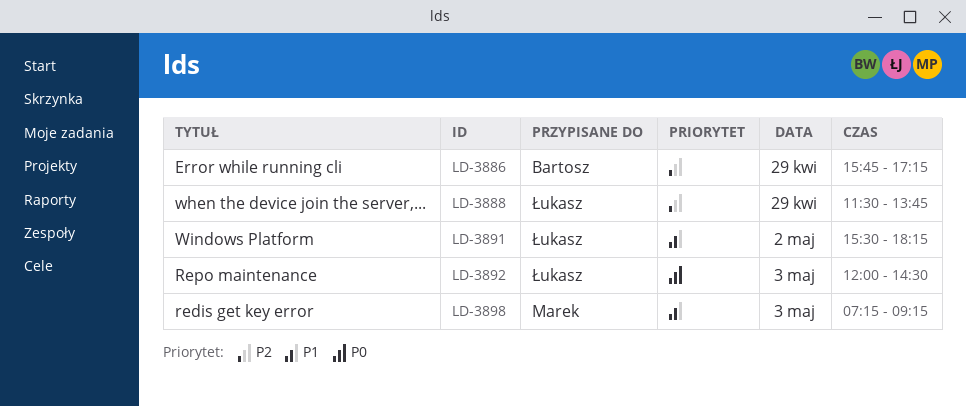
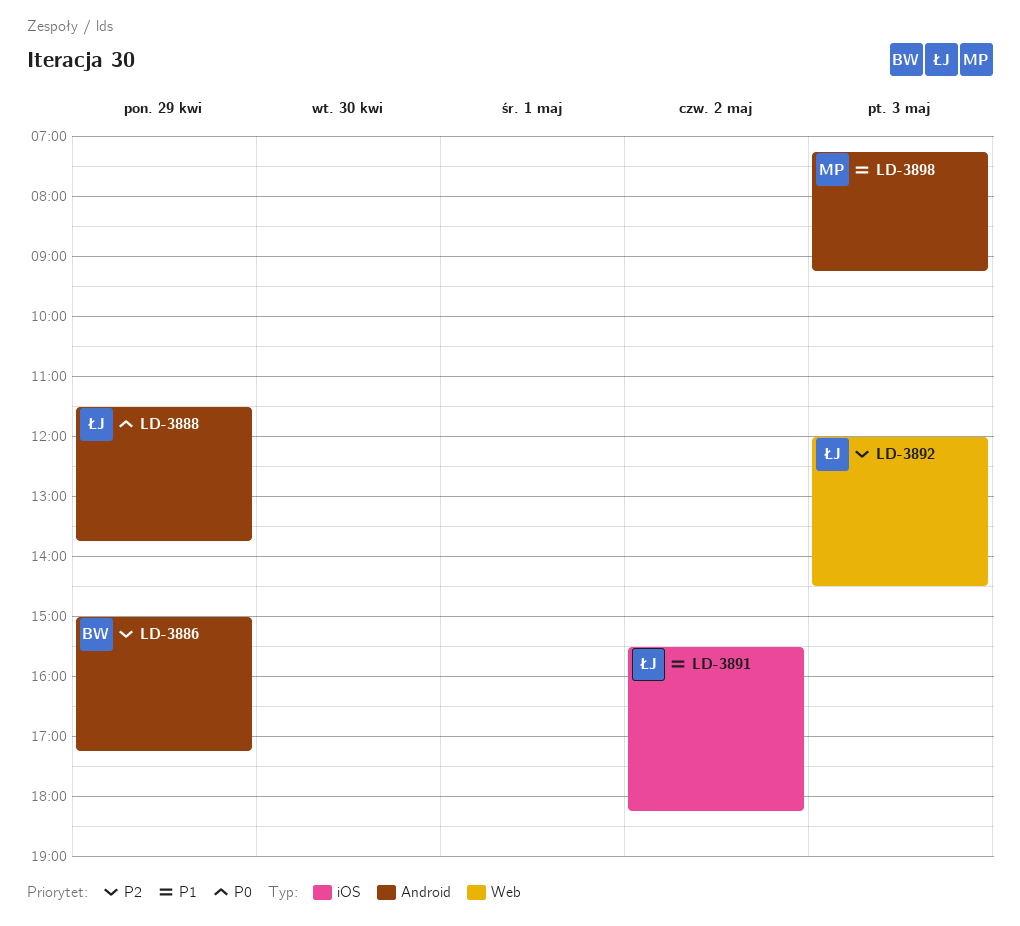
LD-3886, begins: 15:45 -> 15:00
LD-3888, priority: P2 -> P0
LD-3892, priority: P0 -> P2

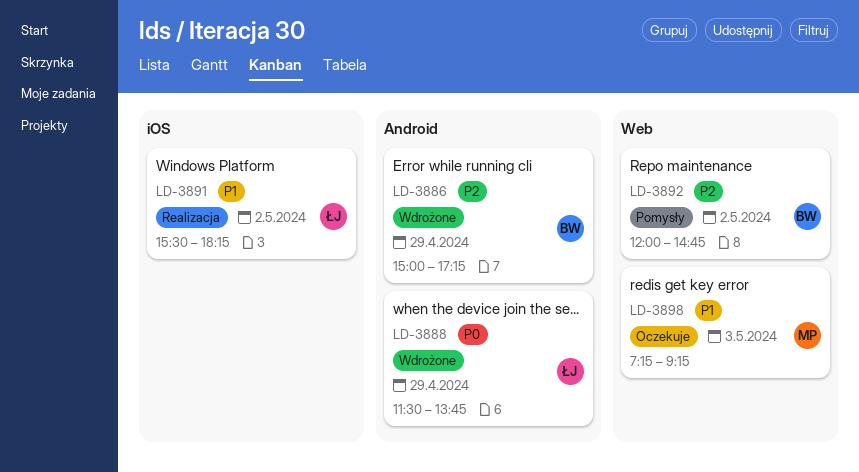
LD-3892, owner: ŁJ -> BW
LD-3892, day: May 3 -> May 2
LD-3892, ends: 14:30 -> 14:45
LD-3898, label: Android -> Web

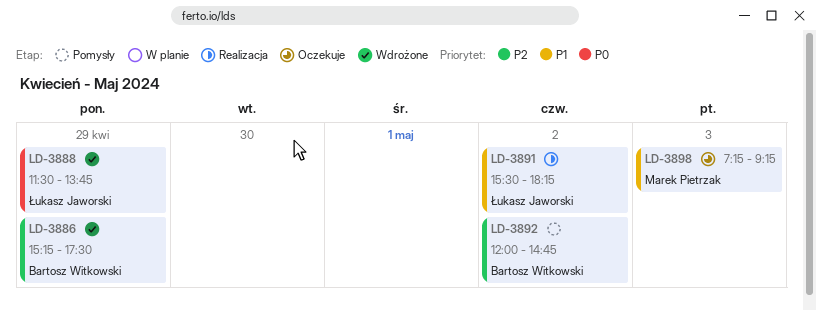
LD-3886, begins: 15:00 -> 15:15
LD-3886, ends: 17:15 -> 17:30

